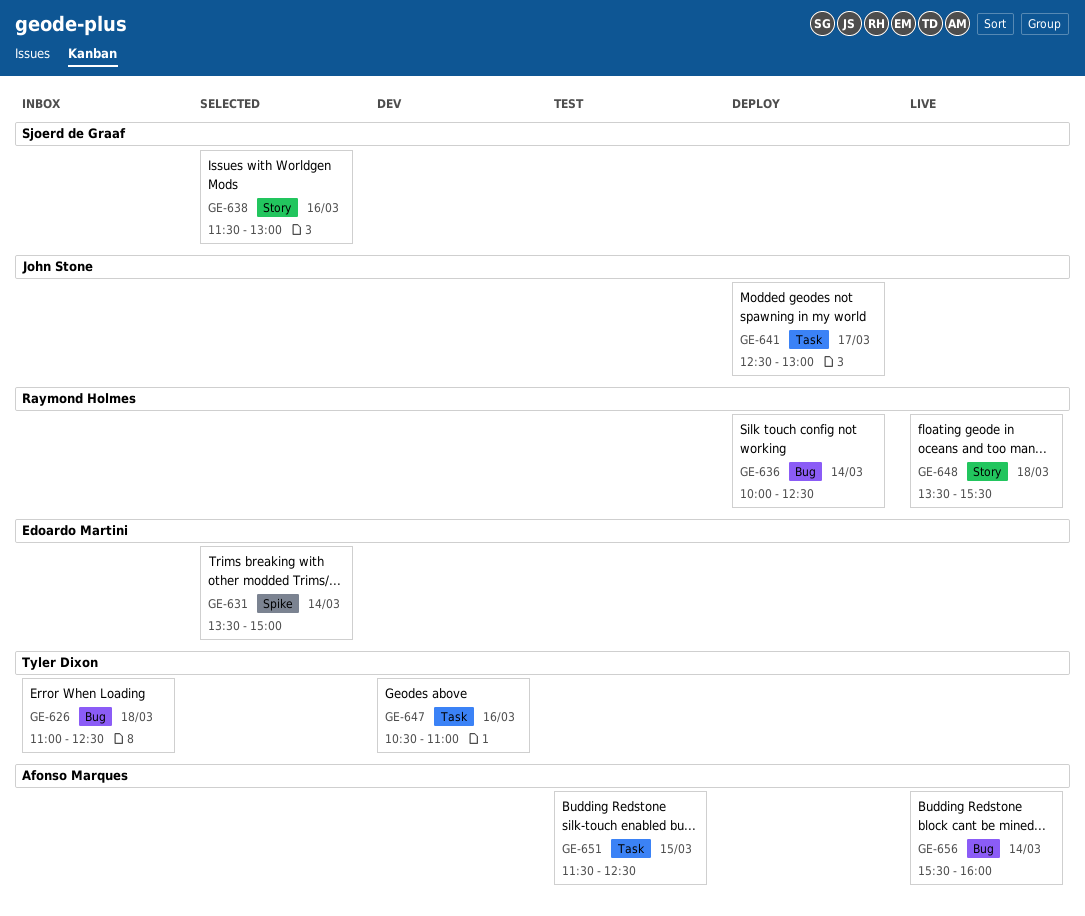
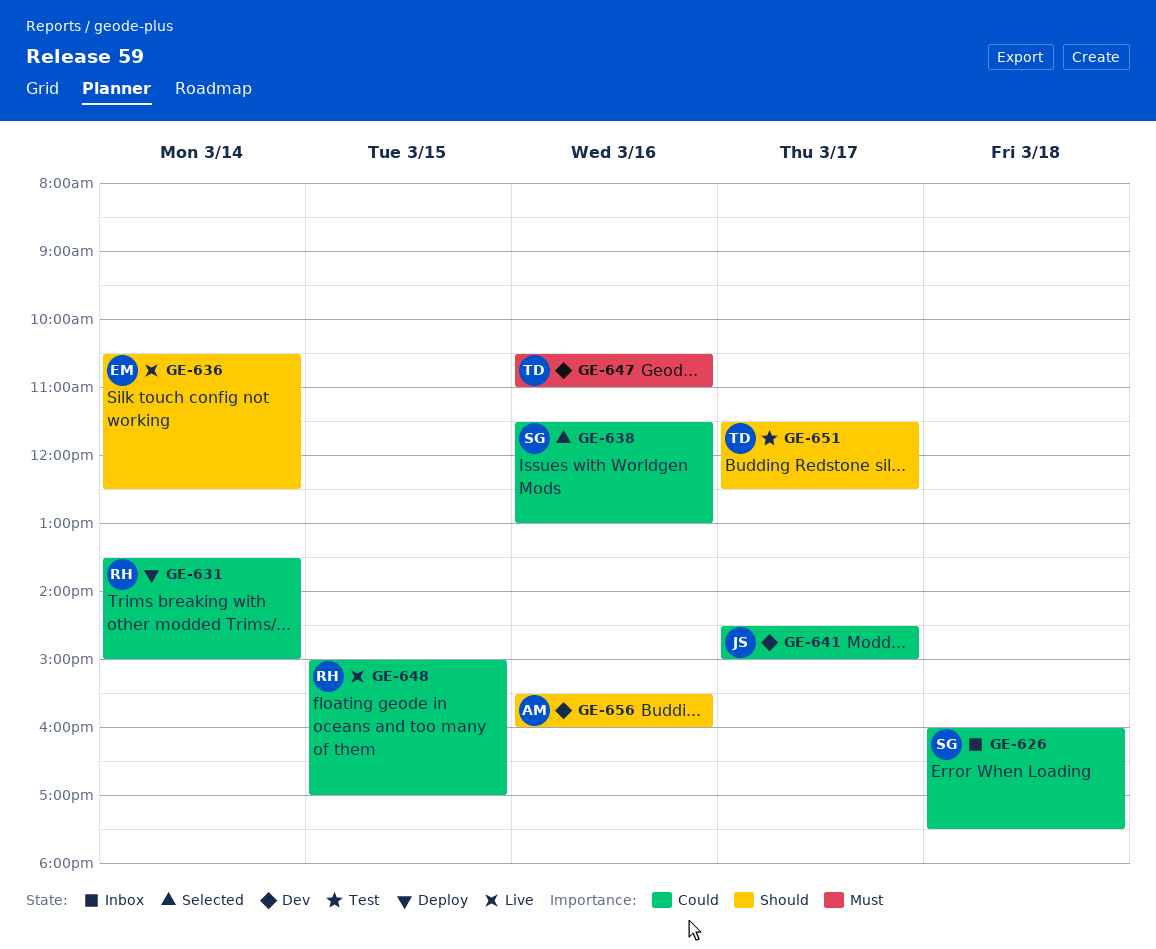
GE-626, owner: Tyler Dixon -> Sjoerd de Graaf
GE-626, begins: 11:00 -> 16:00
GE-626, ends: 12:30 -> 17:30
GE-631, status: Selected -> Deploy
GE-631, owner: Edoardo Martini -> Raymond Holmes
GE-636, status: Deploy -> Live
GE-636, owner: Raymond Holmes -> Edoardo Martini
GE-636, begins: 10:00 -> 10:30
GE-641, status: Deploy -> Dev
GE-641, begins: 12:30 -> 14:30
GE-641, ends: 13:00 -> 15:00
GE-648, day: Mar 18 -> Mar 15
GE-648, begins: 13:30 -> 15:00
GE-648, ends: 15:30 -> 17:00
GE-651, owner: Afonso Marques -> Tyler Dixon
GE-651, day: Mar 15 -> Mar 17
GE-656, status: Live -> Dev
GE-656, day: Mar 14 -> Mar 16

